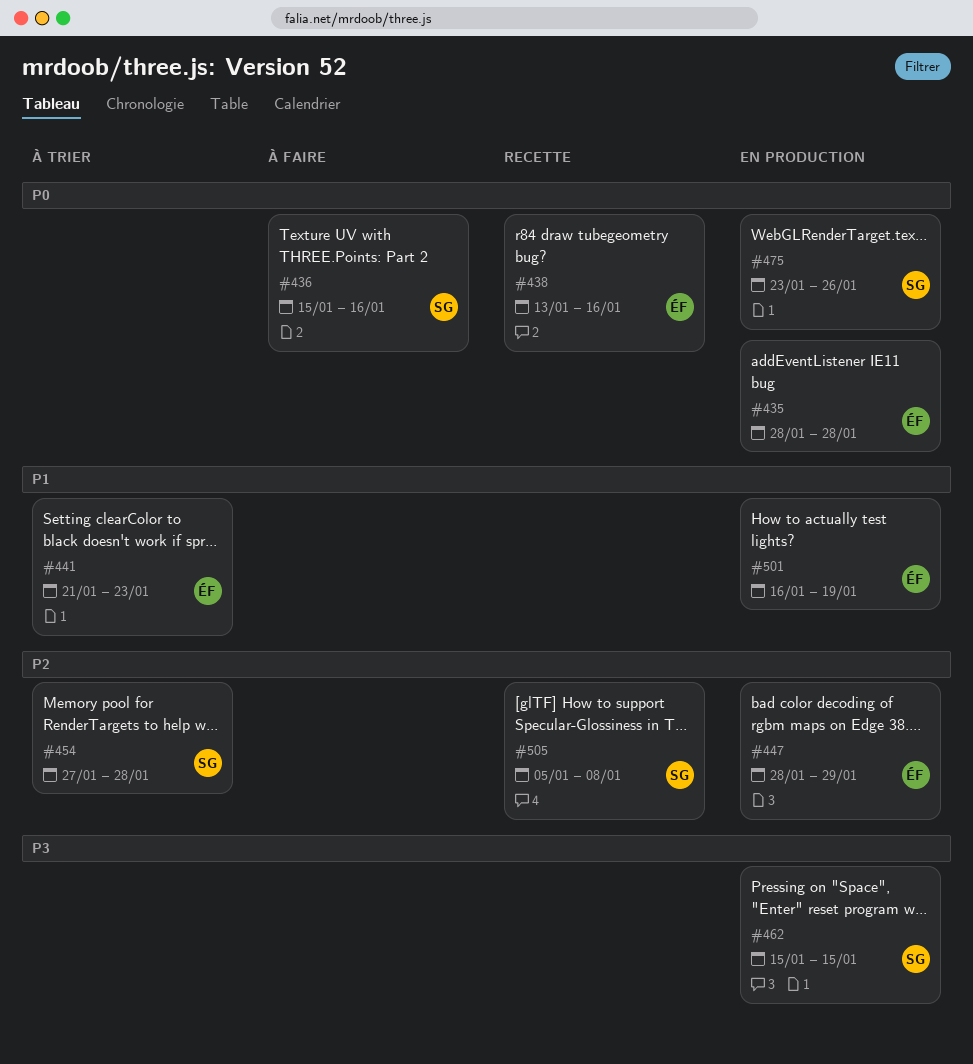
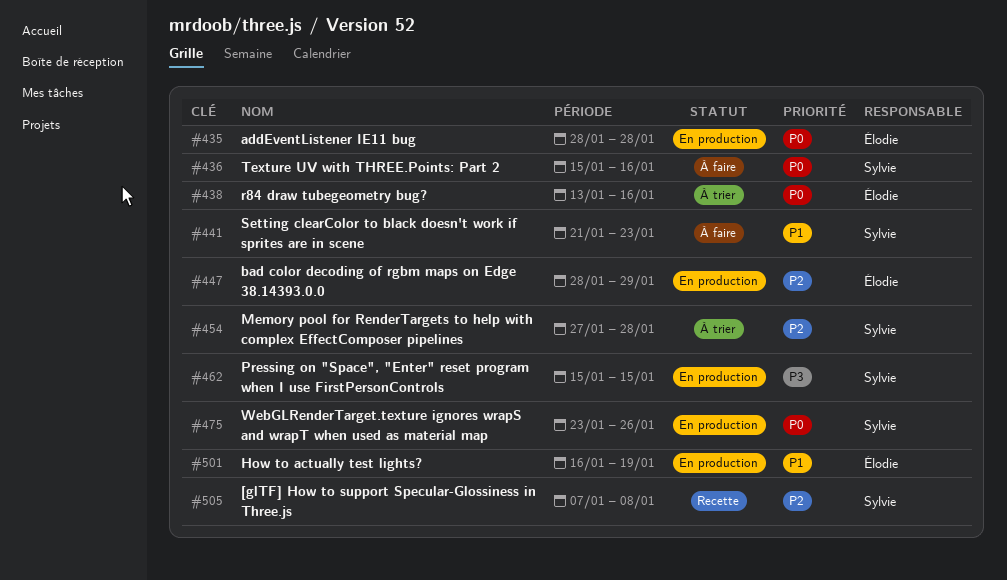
#438, status: Recette -> À trier
#441, status: À trier -> À faire
#441, owner: Élodie -> Sylvie
#505, start: Jan 5 -> Jan 7

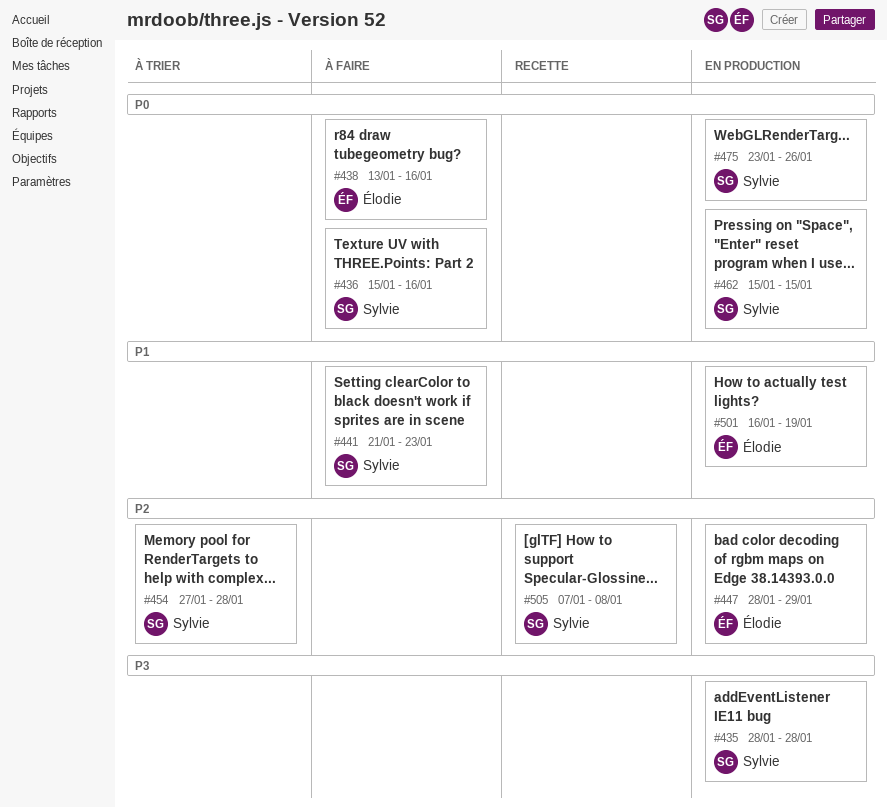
#435, owner: Élodie -> Sylvie
#435, priority: P0 -> P3
#438, status: À trier -> À faire
#462, priority: P3 -> P0

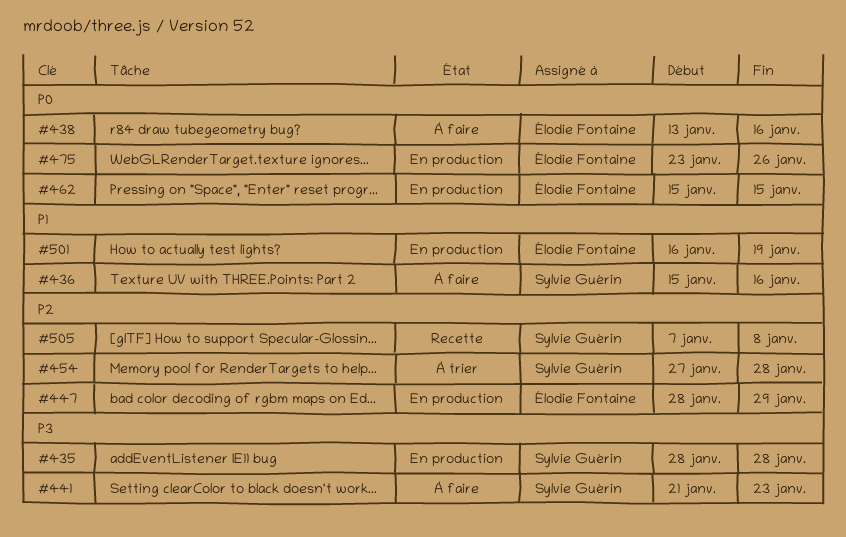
#436, priority: P0 -> P1
#441, priority: P1 -> P3
#462, owner: Sylvie Guérin -> Élodie Fontaine
#475, owner: Sylvie Guérin -> Élodie Fontaine

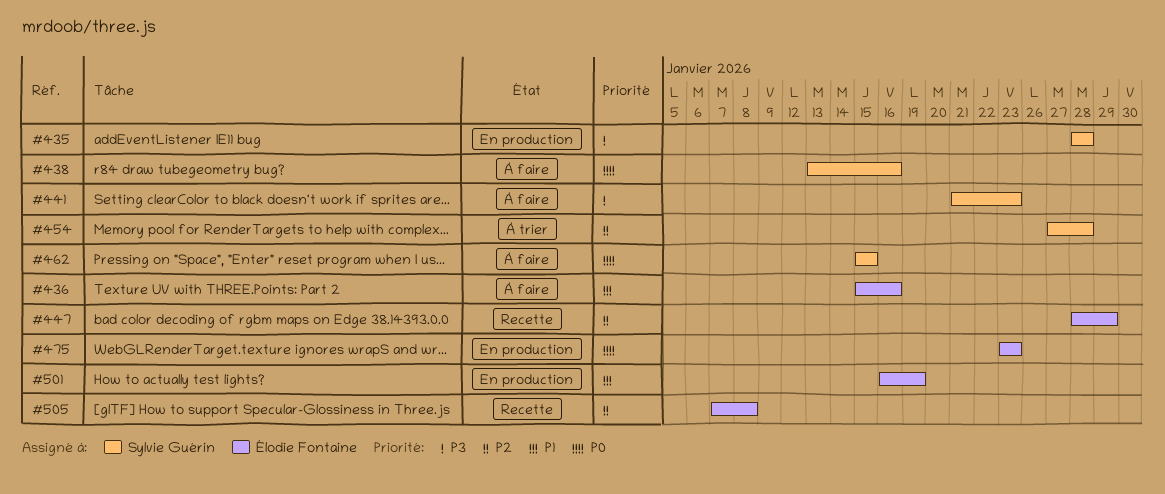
#436, owner: Sylvie Guérin -> Élodie Fontaine
#438, owner: Élodie Fontaine -> Sylvie Guérin
#447, status: En production -> Recette
#462, status: En production -> À faire
#462, owner: Élodie Fontaine -> Sylvie Guérin
#475, due: Jan 26 -> Jan 23
#505, owner: Sylvie Guérin -> Élodie Fontaine

